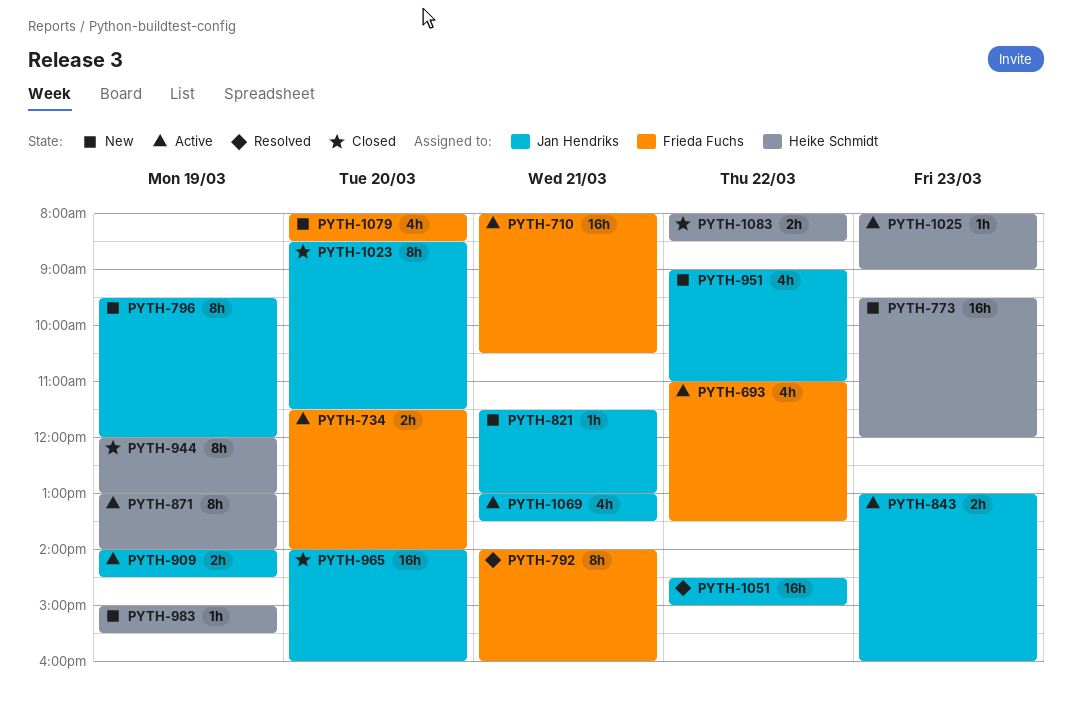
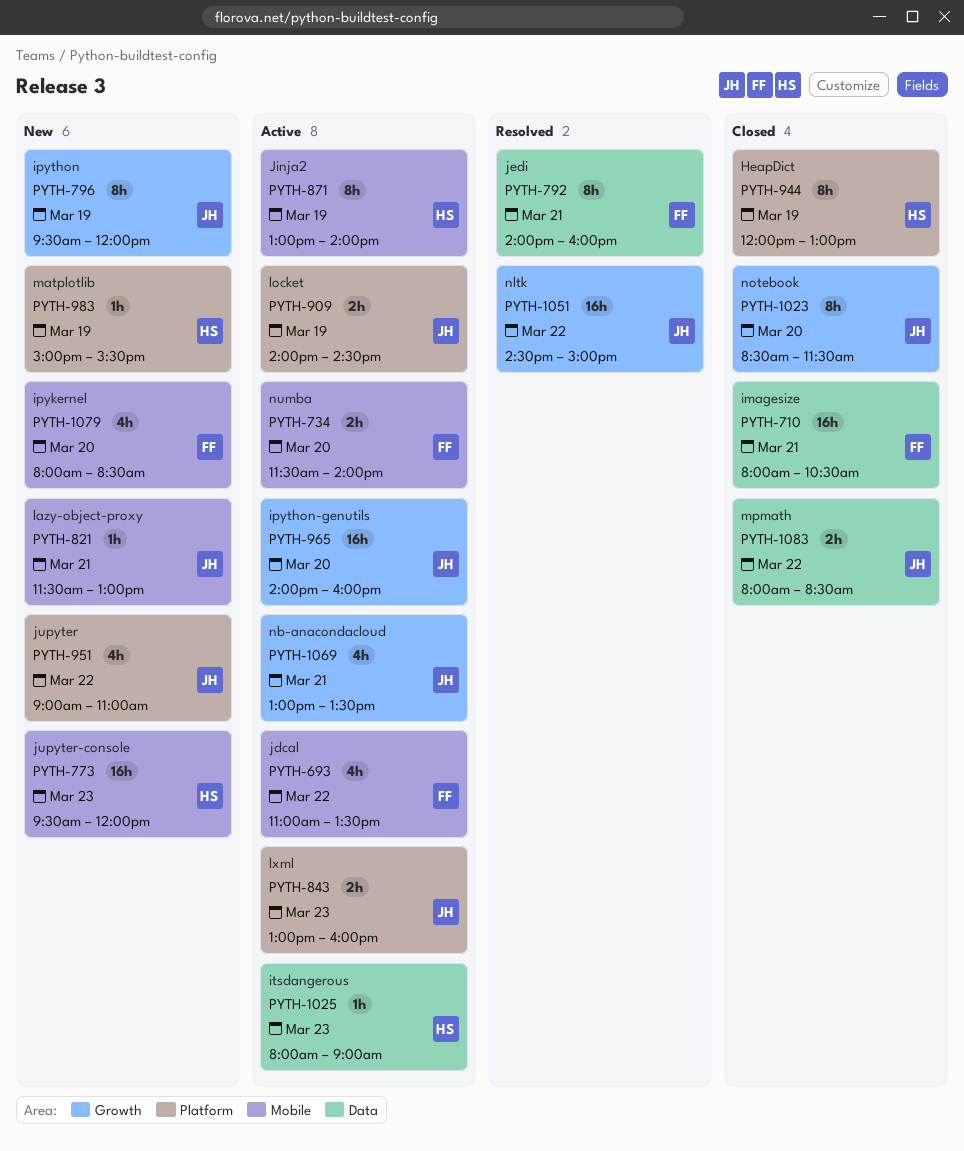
PYTH-710, status: Active -> Closed
PYTH-965, status: Closed -> Active
PYTH-1083, owner: Heike Schmidt -> Jan Hendriks

